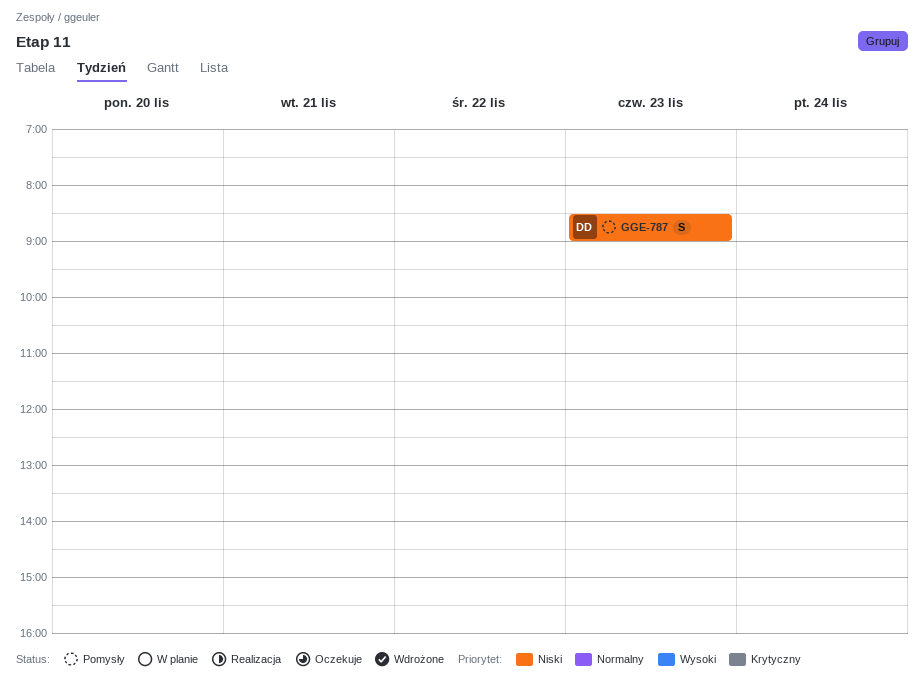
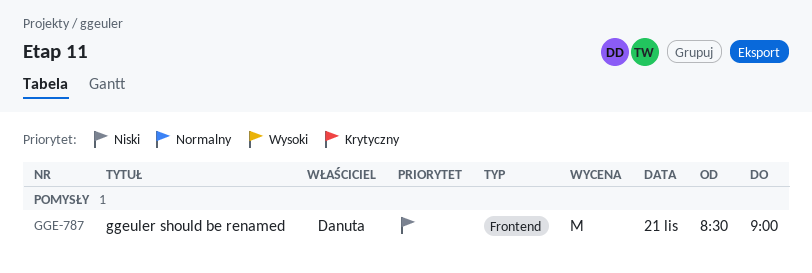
GGE-787, estimate: S -> M
GGE-787, day: Nov 23 -> Nov 21

